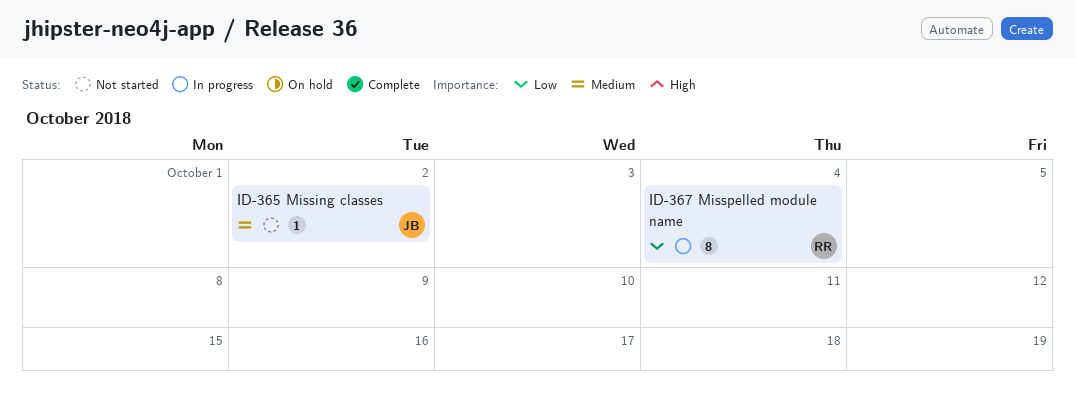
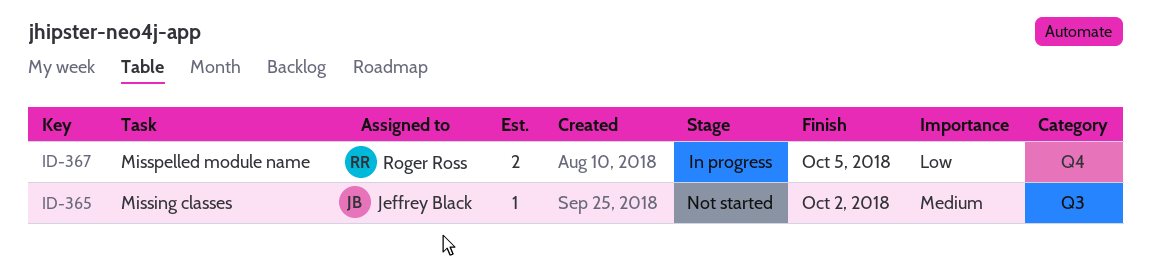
ID-367, estimate: 8 -> 2
ID-367, due: Oct 4 -> Oct 5

